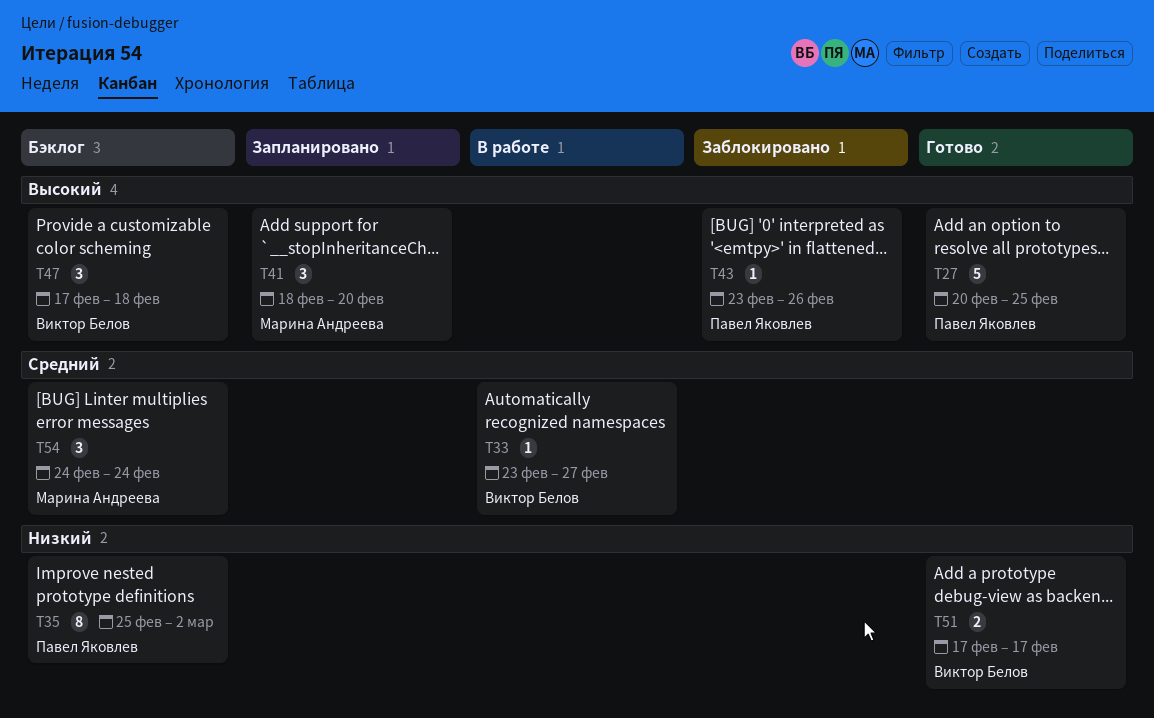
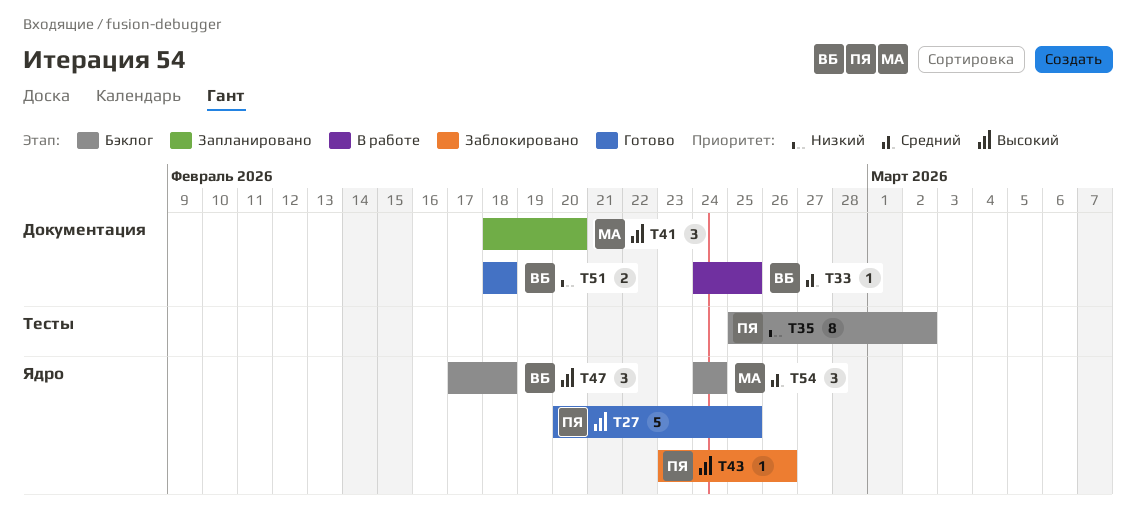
T33, start: Feb 23 -> Feb 24
T33, due: Feb 27 -> Feb 25
T51, start: Feb 17 -> Feb 18
T51, due: Feb 17 -> Feb 18

